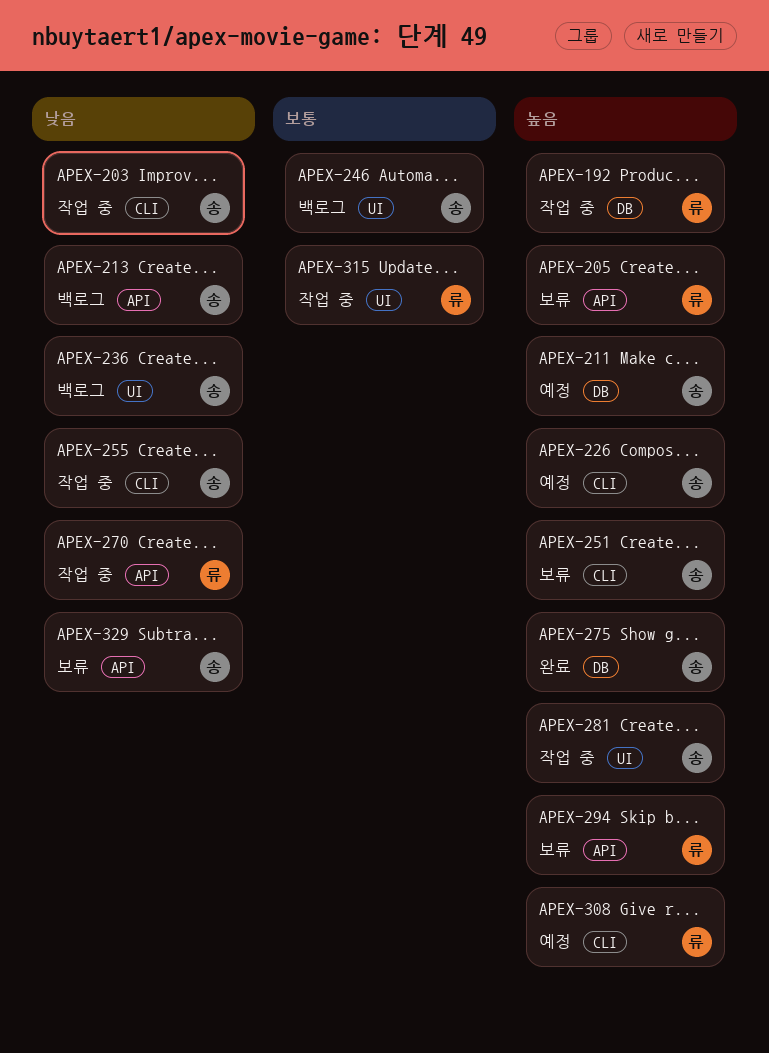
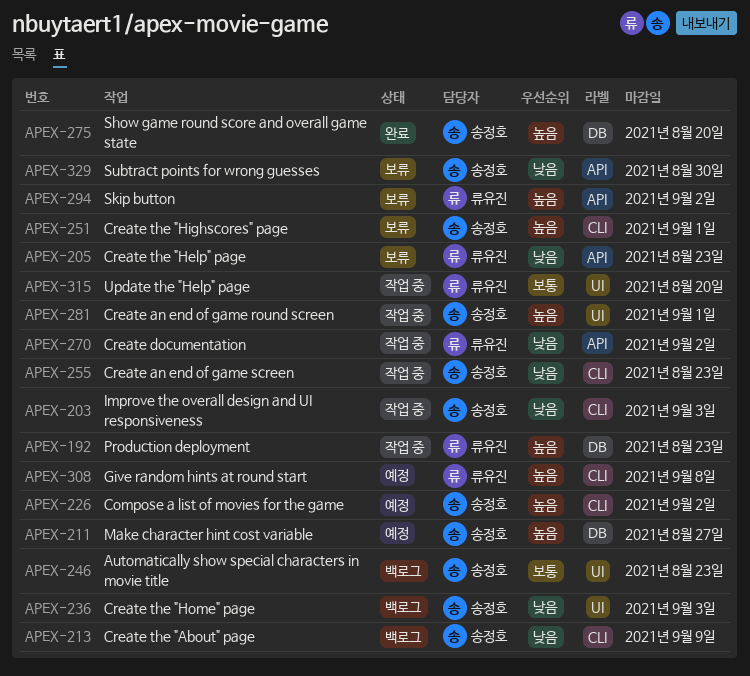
APEX-205, priority: 높음 -> 낮음
APEX-213, label: API -> CLI

